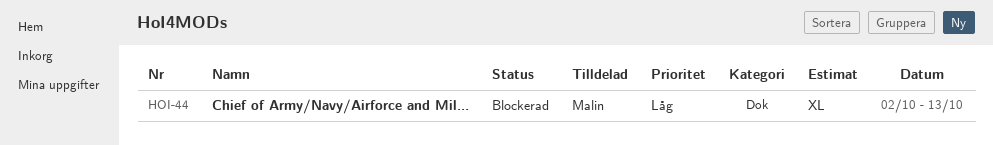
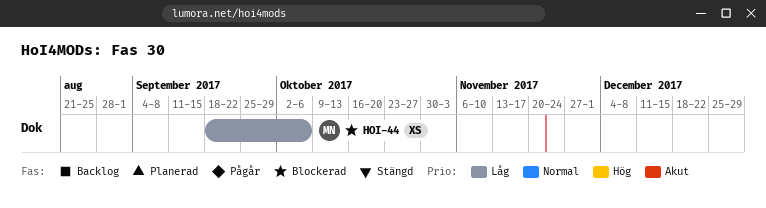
HOI-44, estimate: XL -> XS
HOI-44, start: Oct 2 -> Sep 18
HOI-44, due: Oct 13 -> Oct 6

